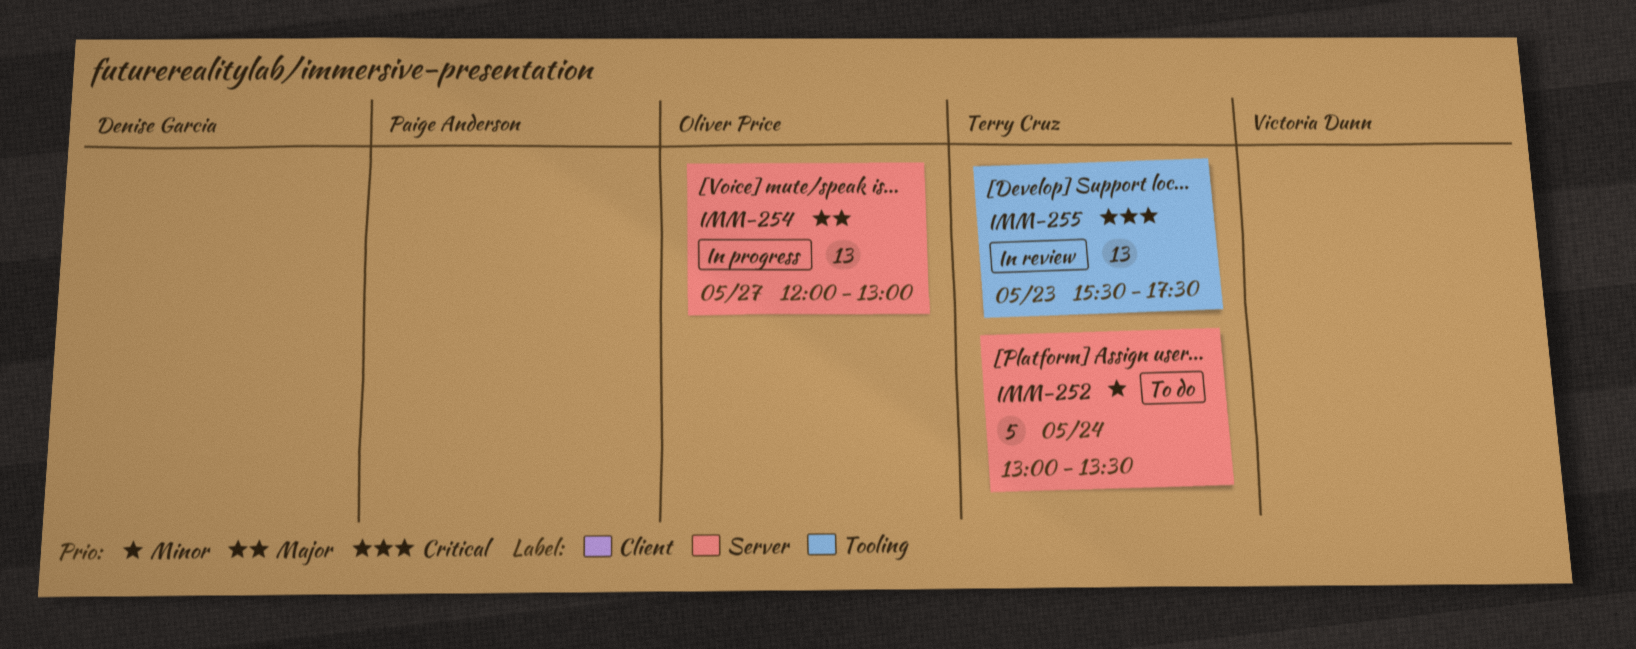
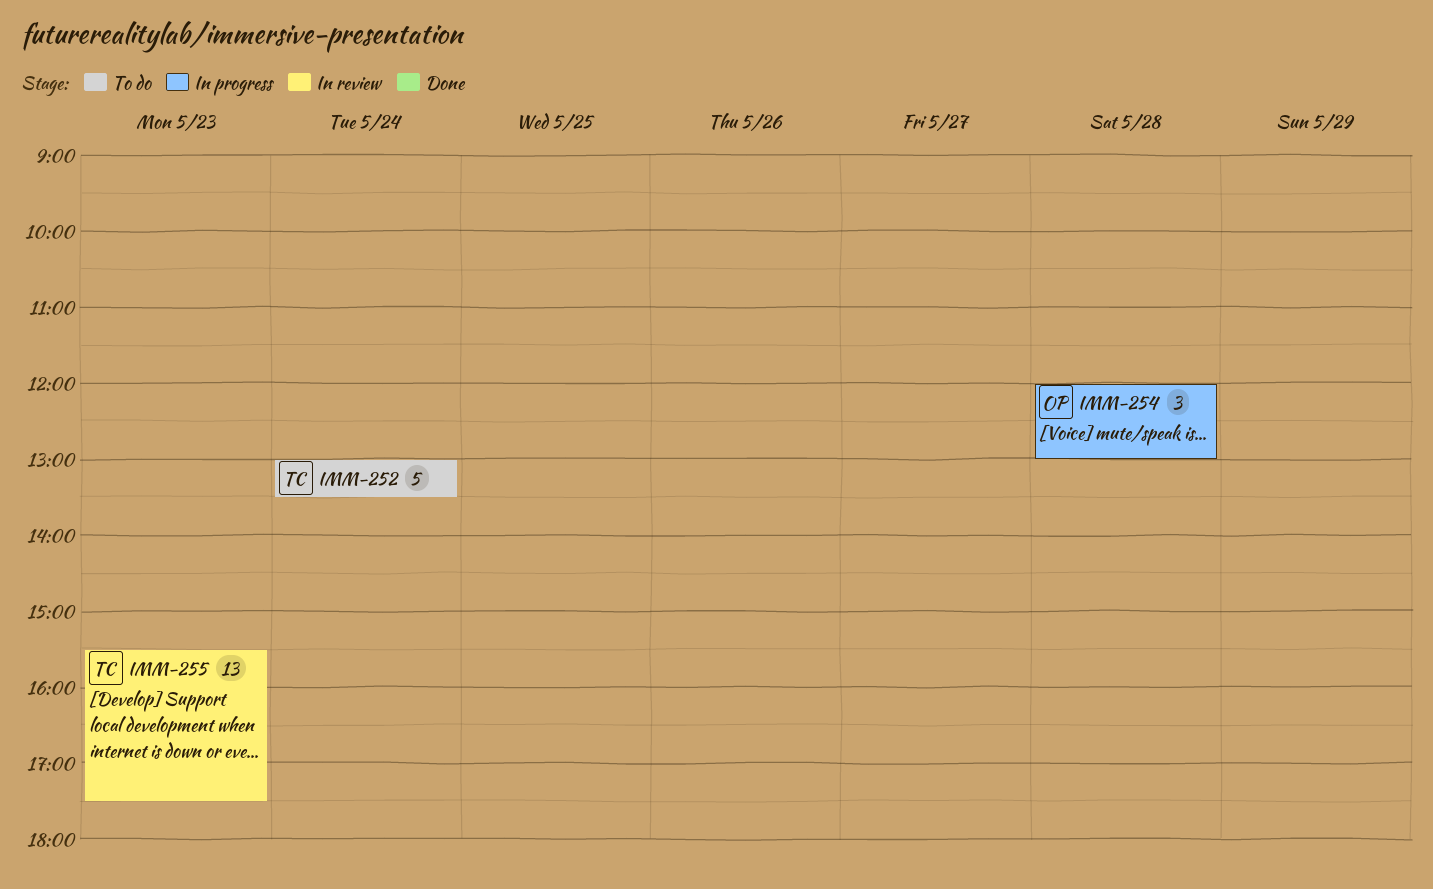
IMM-254, estimate: 13 -> 3
IMM-254, day: May 27 -> May 28

